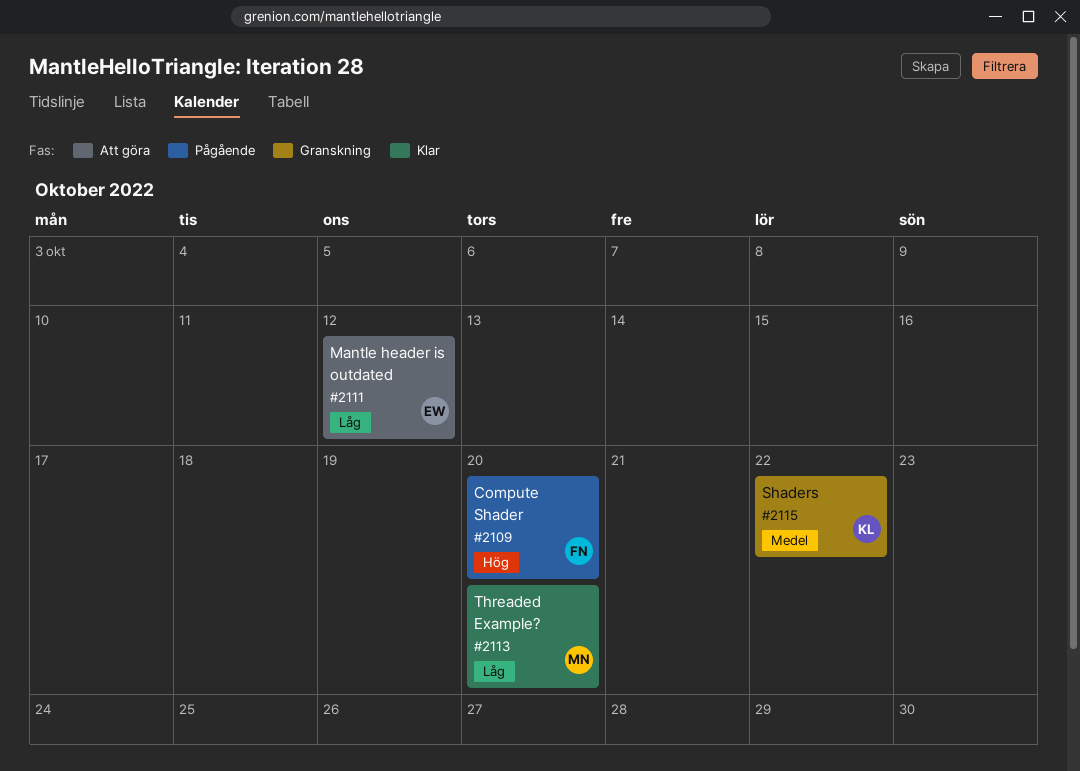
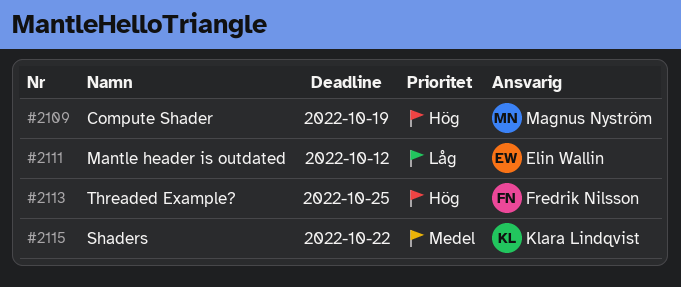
#2109, owner: Fredrik Nilsson -> Magnus Nyström
#2109, due: Oct 20 -> Oct 19
#2113, owner: Magnus Nyström -> Fredrik Nilsson
#2113, priority: Låg -> Hög
#2113, due: Oct 20 -> Oct 25

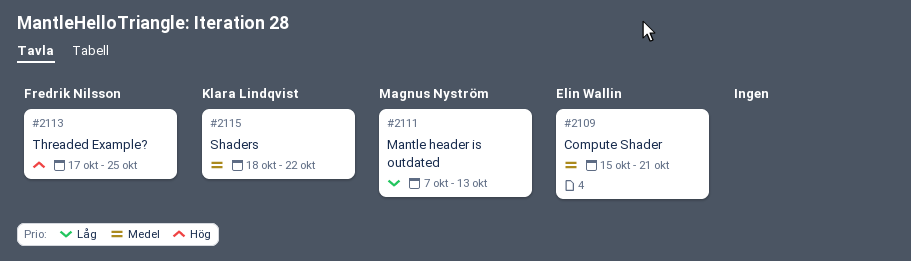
#2109, owner: Magnus Nyström -> Elin Wallin
#2109, priority: Hög -> Medel
#2109, due: Oct 19 -> Oct 21
#2111, owner: Elin Wallin -> Magnus Nyström
#2111, due: Oct 12 -> Oct 13

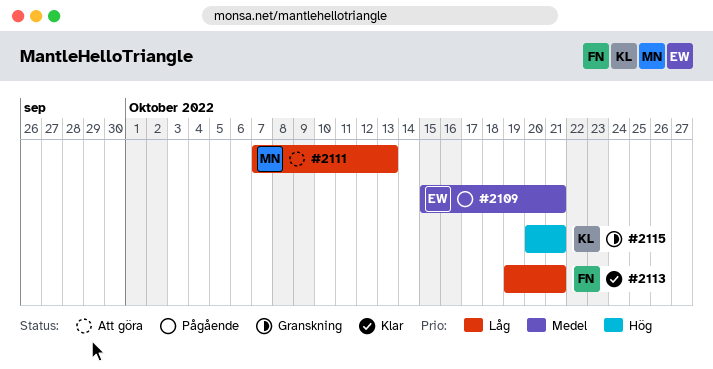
#2113, priority: Hög -> Låg
#2113, start: Oct 17 -> Oct 19
#2113, due: Oct 25 -> Oct 21
#2115, priority: Medel -> Hög
#2115, start: Oct 18 -> Oct 20
#2115, due: Oct 22 -> Oct 21

